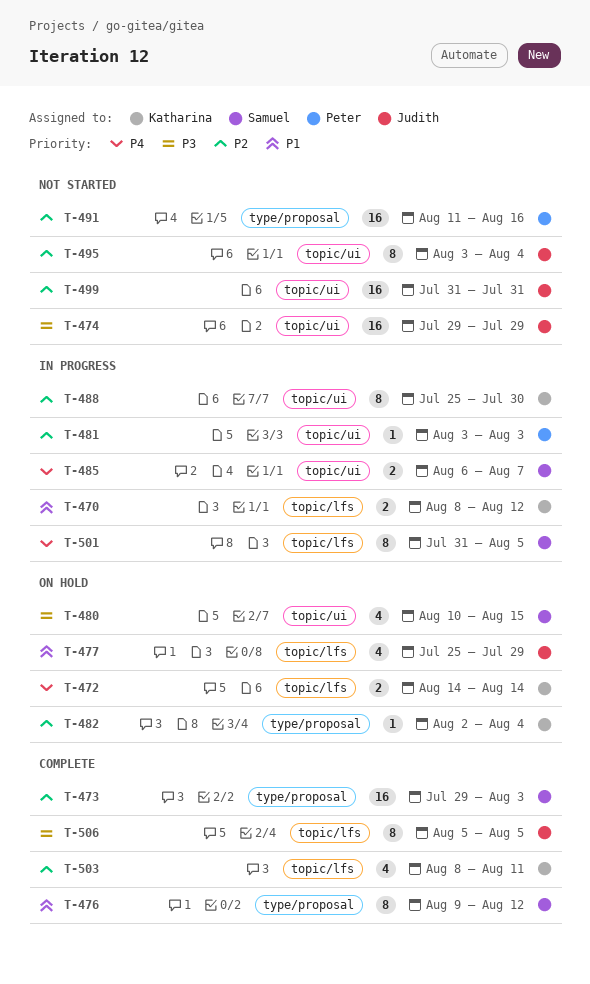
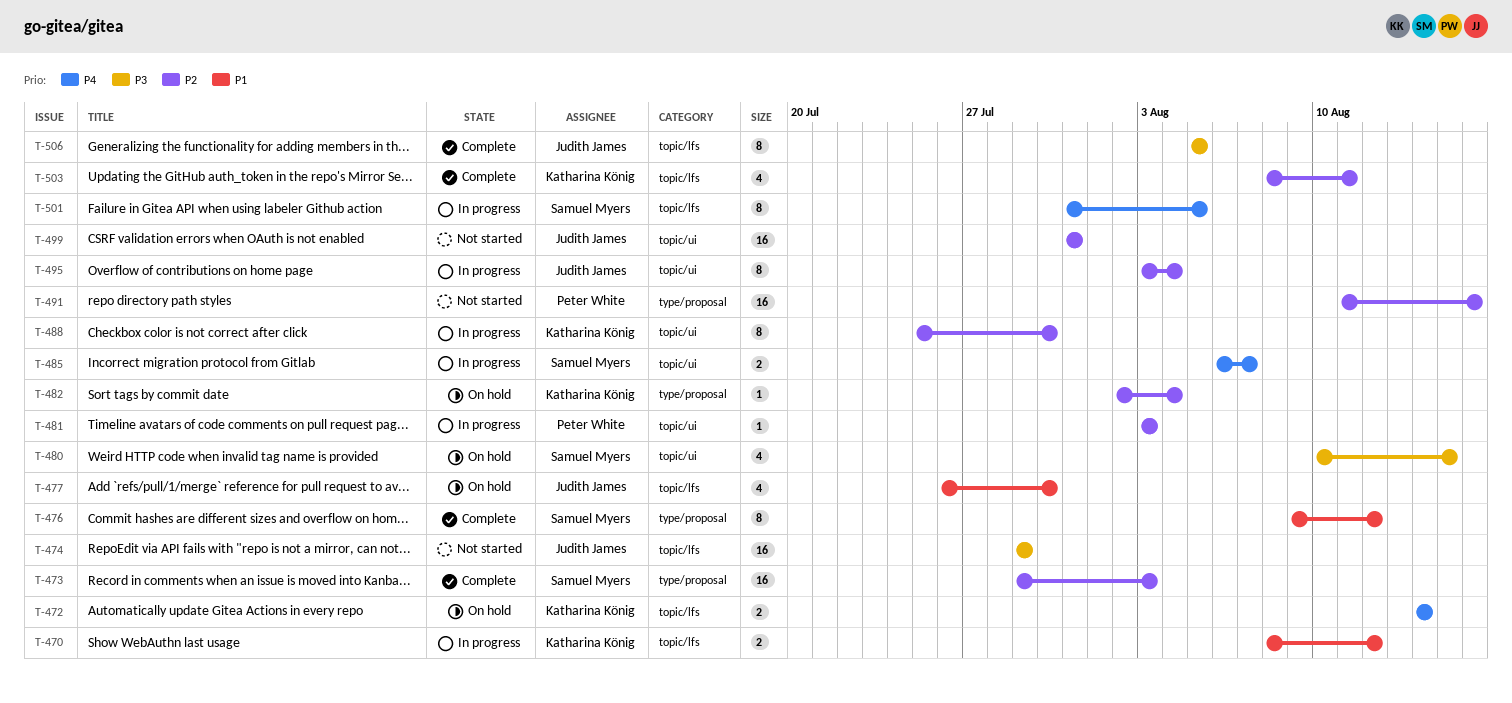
T-474, label: topic/ui -> topic/lfs
T-477, start: Jul 25 -> Jul 26
T-477, due: Jul 29 -> Jul 30
T-495, status: Not started -> In progress

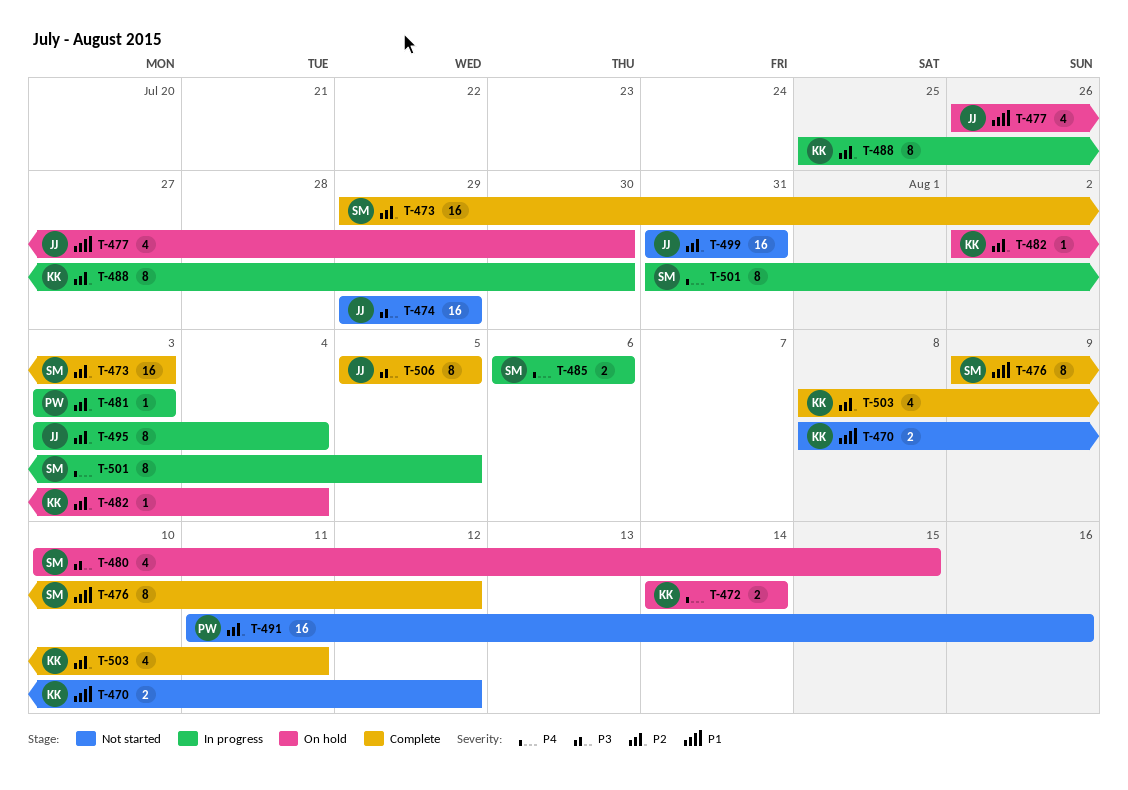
T-470, status: In progress -> Not started
T-485, due: Aug 7 -> Aug 6

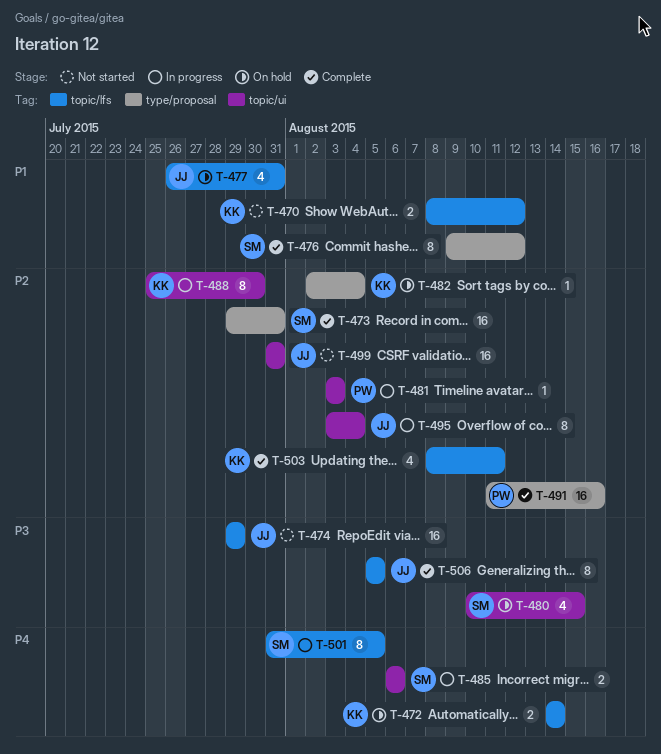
T-473, due: Aug 3 -> Jul 31
T-477, due: Jul 30 -> Jul 31
T-491, status: Not started -> Complete

